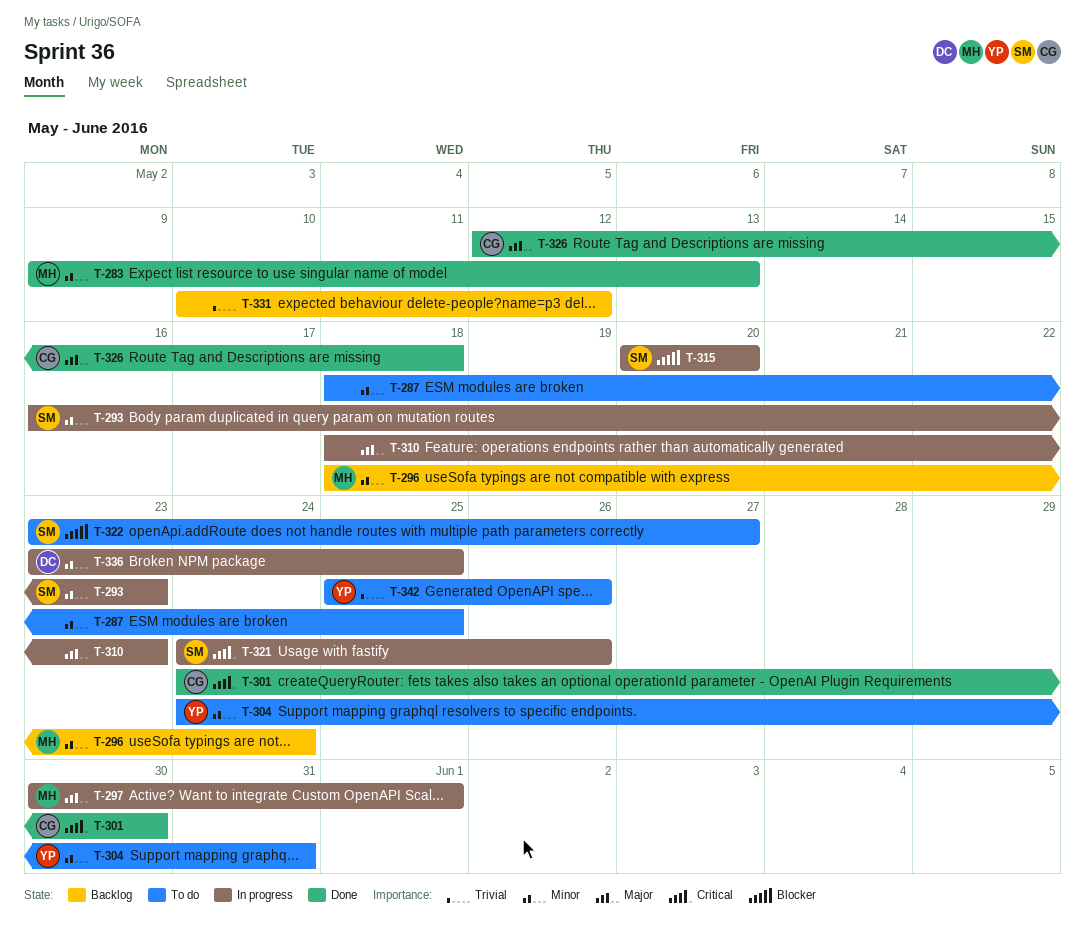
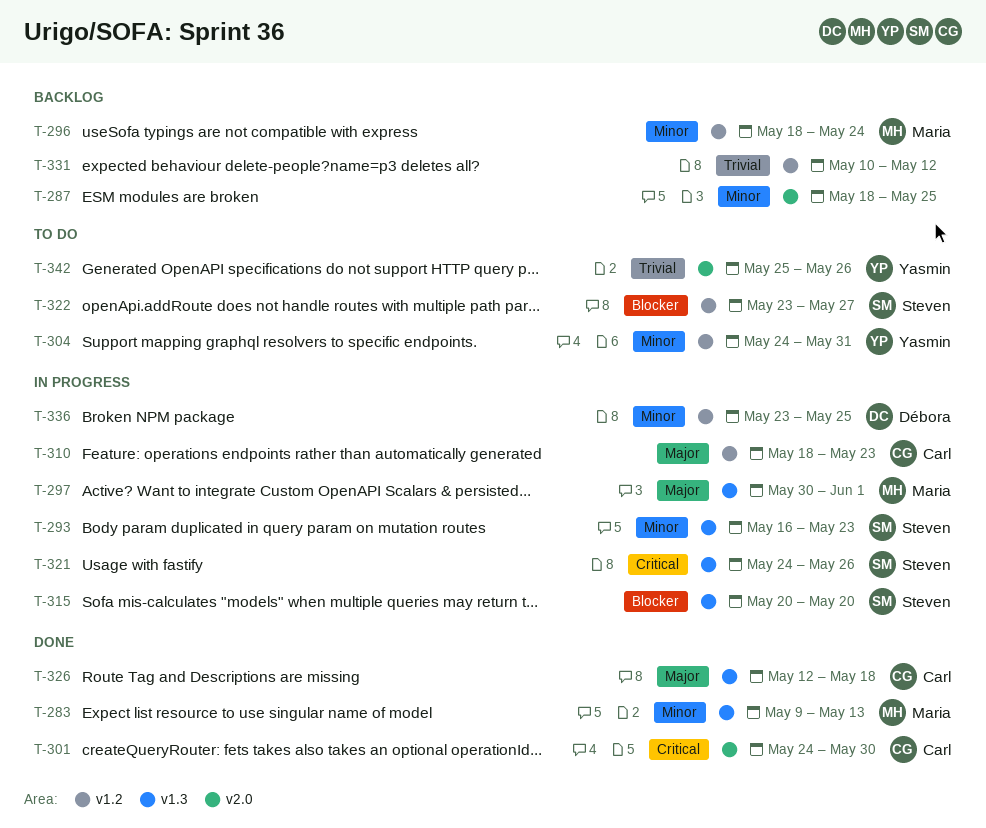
T-287, status: To do -> Backlog
T-310, owner: none -> Carl

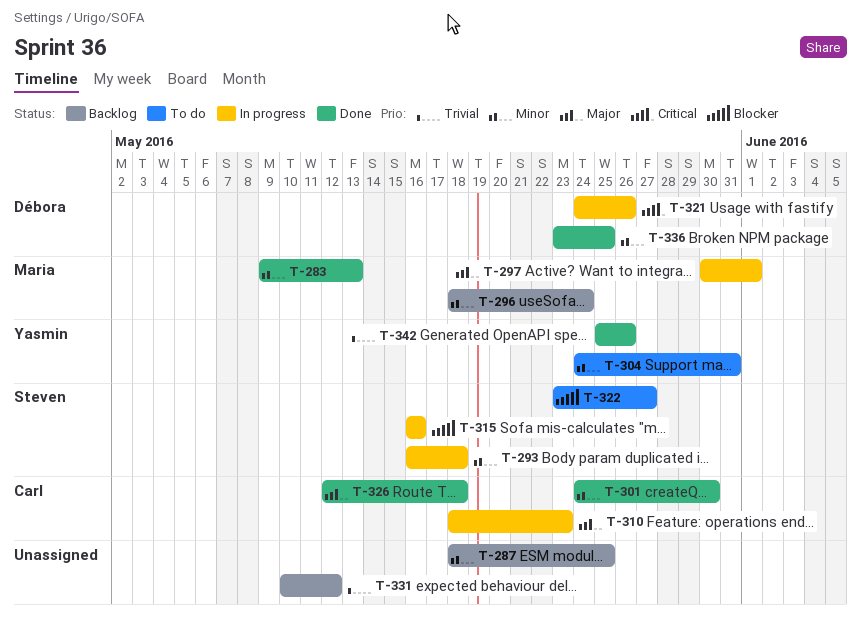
T-293, due: May 23 -> May 18
T-301, priority: Critical -> Minor
T-315, start: May 20 -> May 16
T-315, due: May 20 -> May 16
T-321, owner: Steven -> Débora
T-336, status: In progress -> Done
T-342, status: To do -> Done

